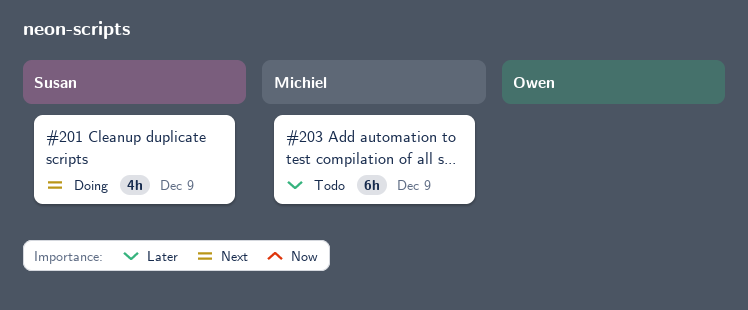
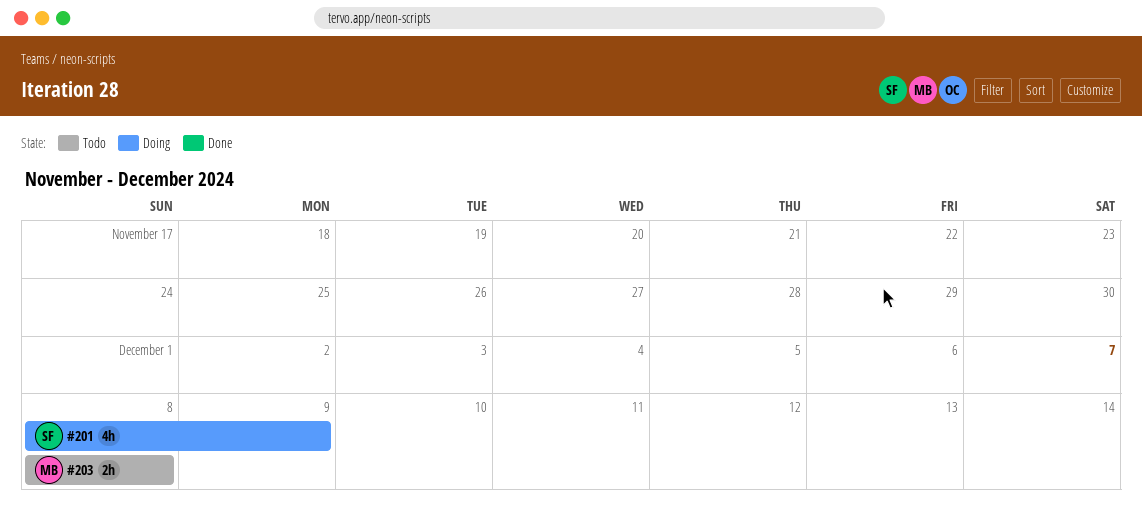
#203, estimate: 6h -> 2h
#203, due: Dec 9 -> Dec 8

